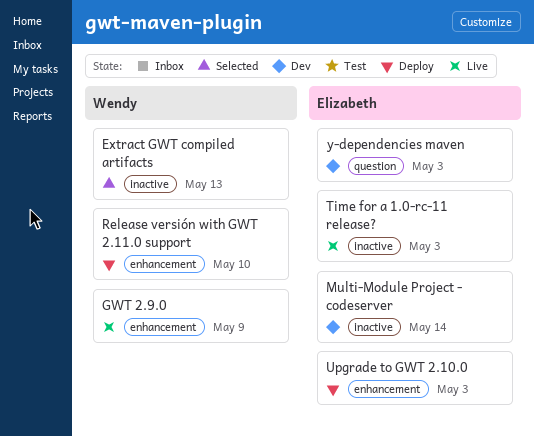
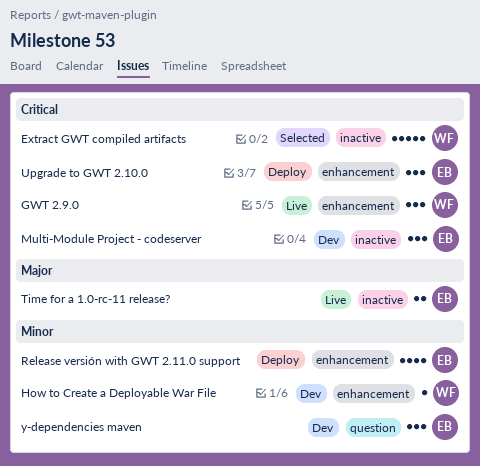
How to Create a Deployable War File: none -> present
Release versión with GWT 2.11.0 support, owner: Wendy -> Elizabeth

